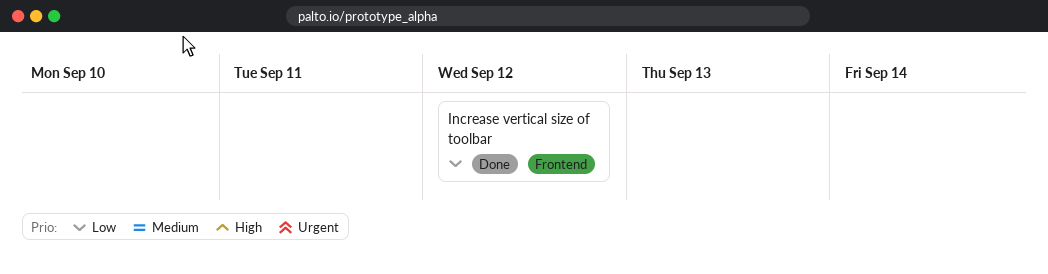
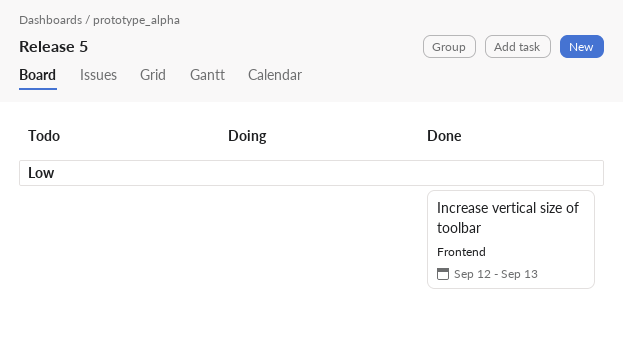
Increase vertical size of toolbar, due: Sep 12 -> Sep 13

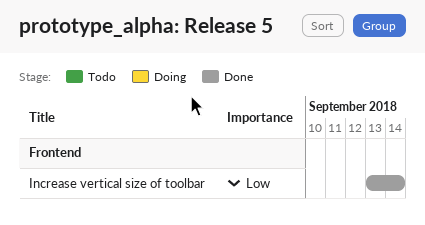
Increase vertical size of toolbar, start: Sep 12 -> Sep 13
Increase vertical size of toolbar, due: Sep 13 -> Sep 14

